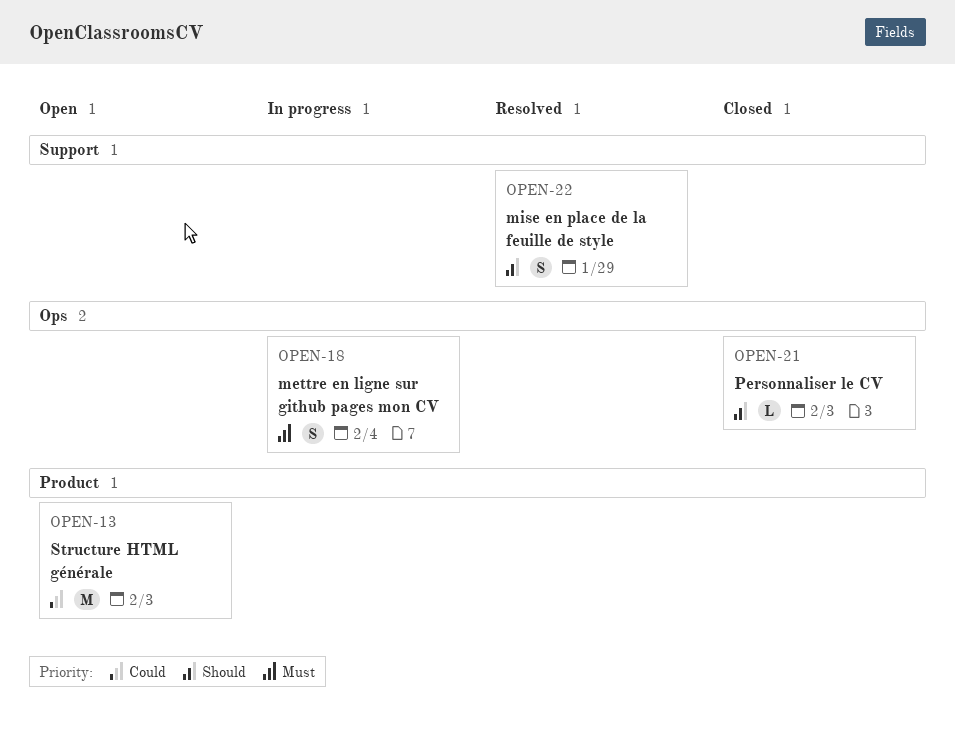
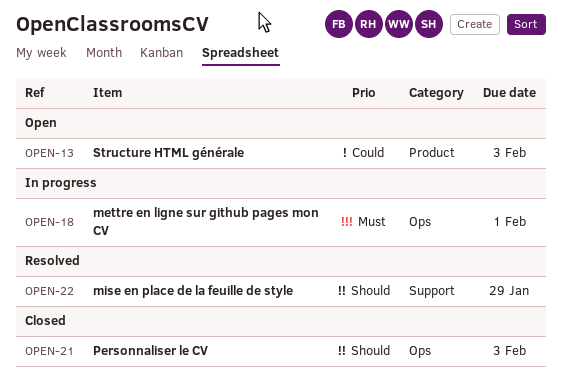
OPEN-18, due: Feb 4 -> Feb 1

